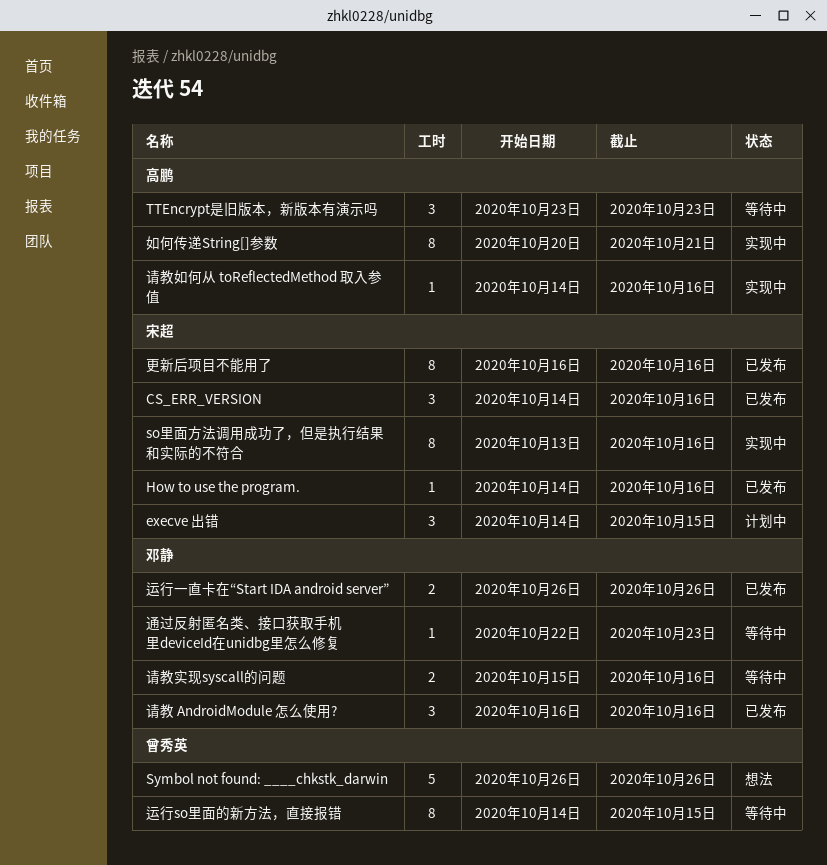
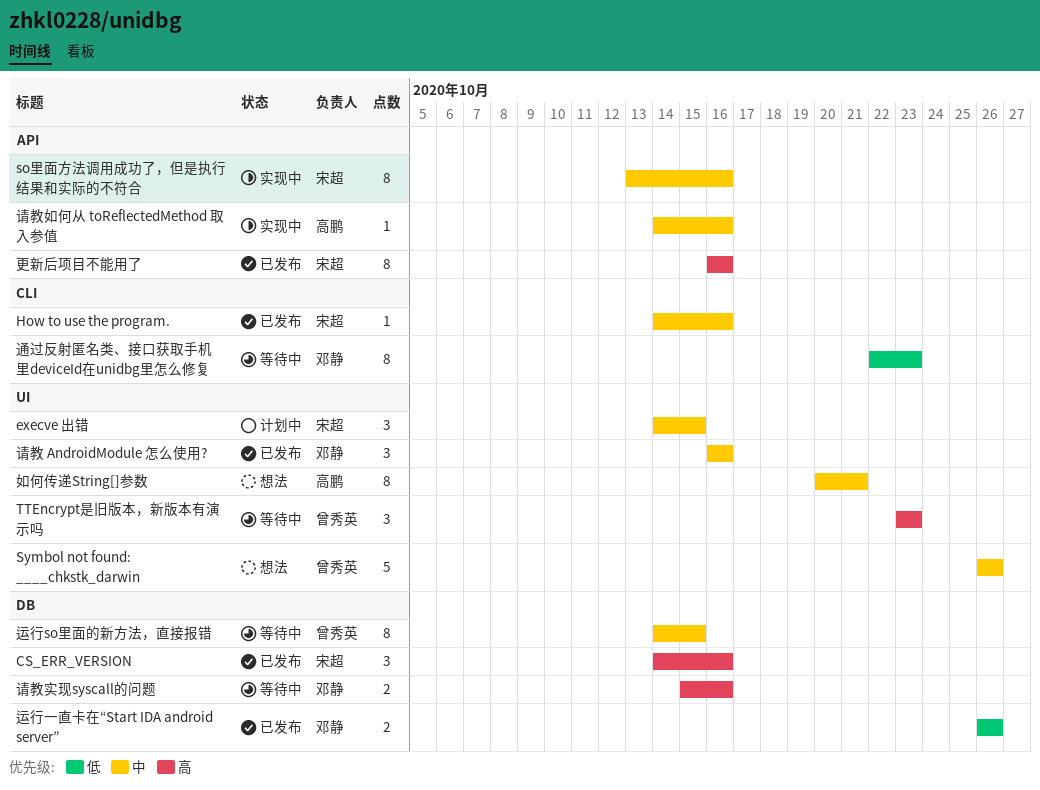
TTEncrypt是旧版本，新版本有演示吗, owner: 高鹏 -> 曾秀英
如何传递String[]参数, status: 实现中 -> 想法
通过反射匿名类、接口获取手机里deviceId在unidbg里怎么修复, estimate: 1 -> 8

